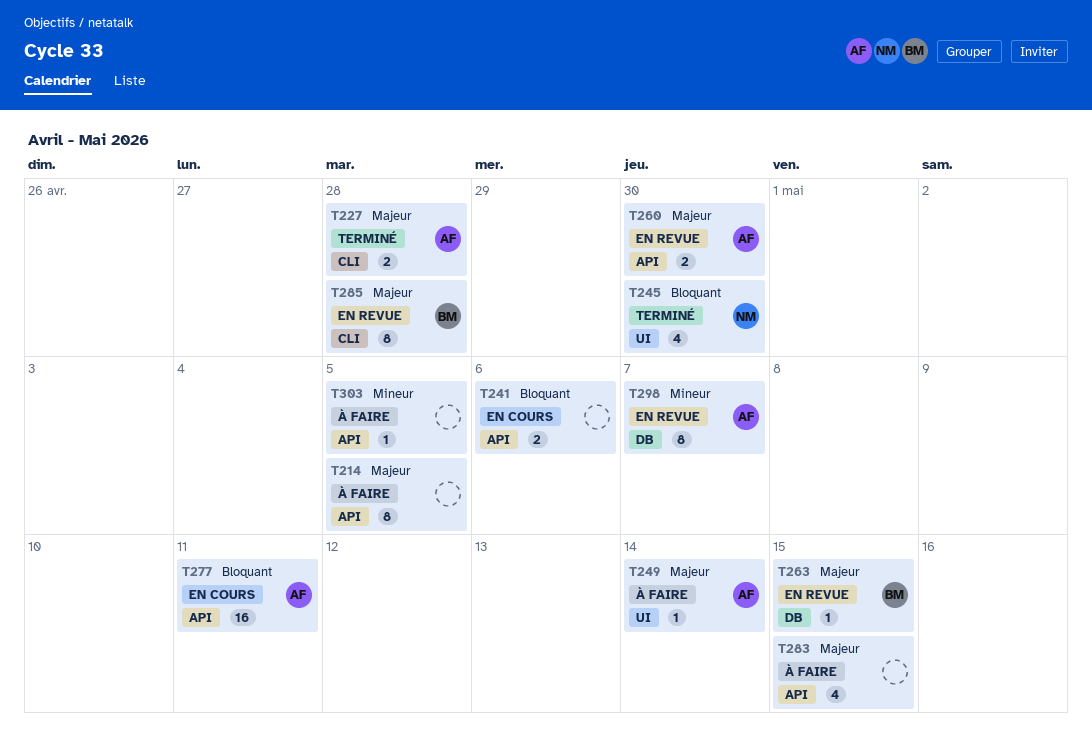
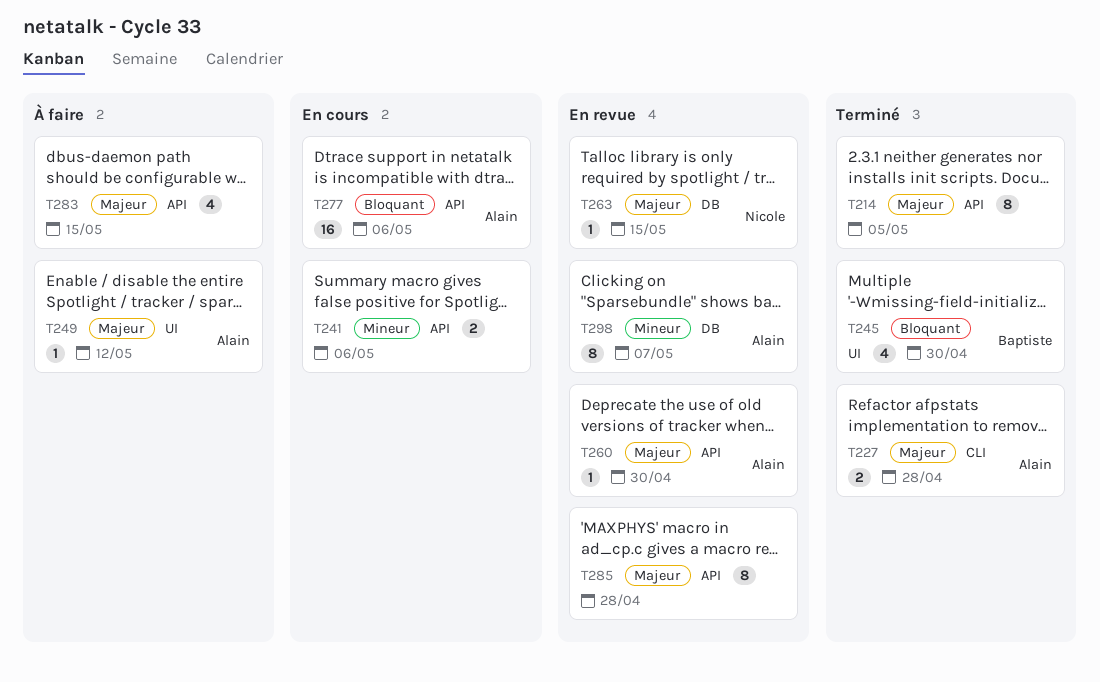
T214, status: À faire -> Terminé
T241, priority: Bloquant -> Mineur
T245, owner: Nicole -> Baptiste
T249, due: May 14 -> May 12
T260, estimate: 2 -> 1
T263, owner: Baptiste -> Nicole
T277, due: May 11 -> May 6
T285, owner: Baptiste -> none
T285, label: CLI -> API
T303: present -> none

